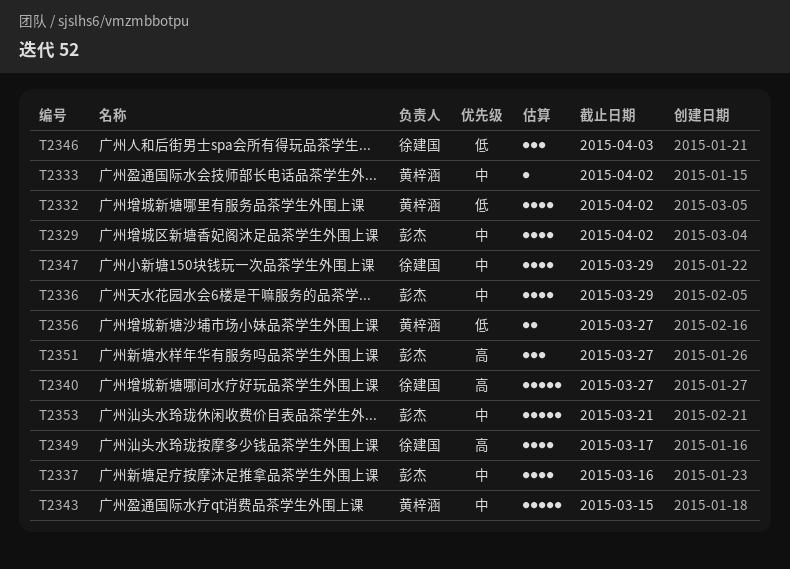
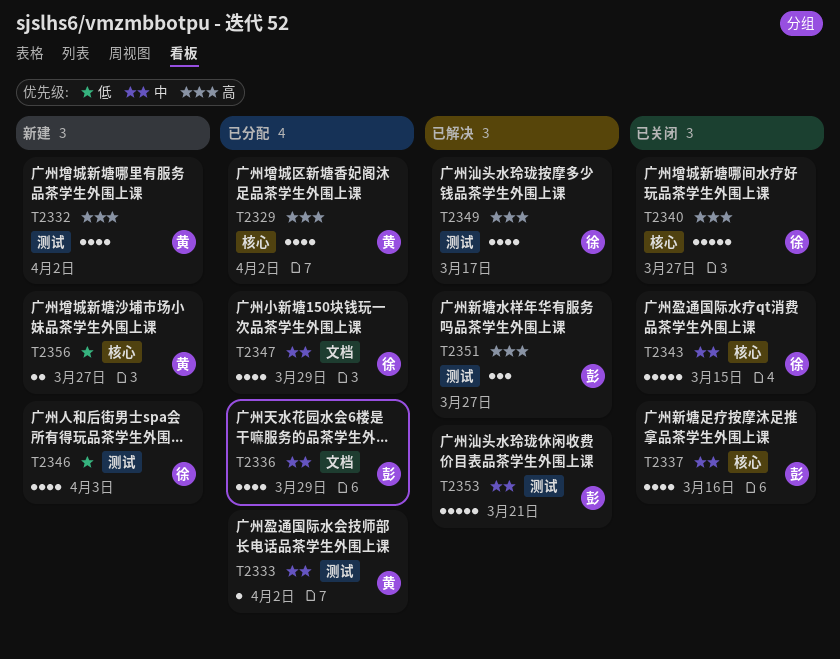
T2329, owner: 彭杰 -> 黄梓涵
T2329, priority: 中 -> 高
T2332, priority: 低 -> 高
T2343, owner: 黄梓涵 -> 徐建国
T2346, estimate: 3 -> 4

